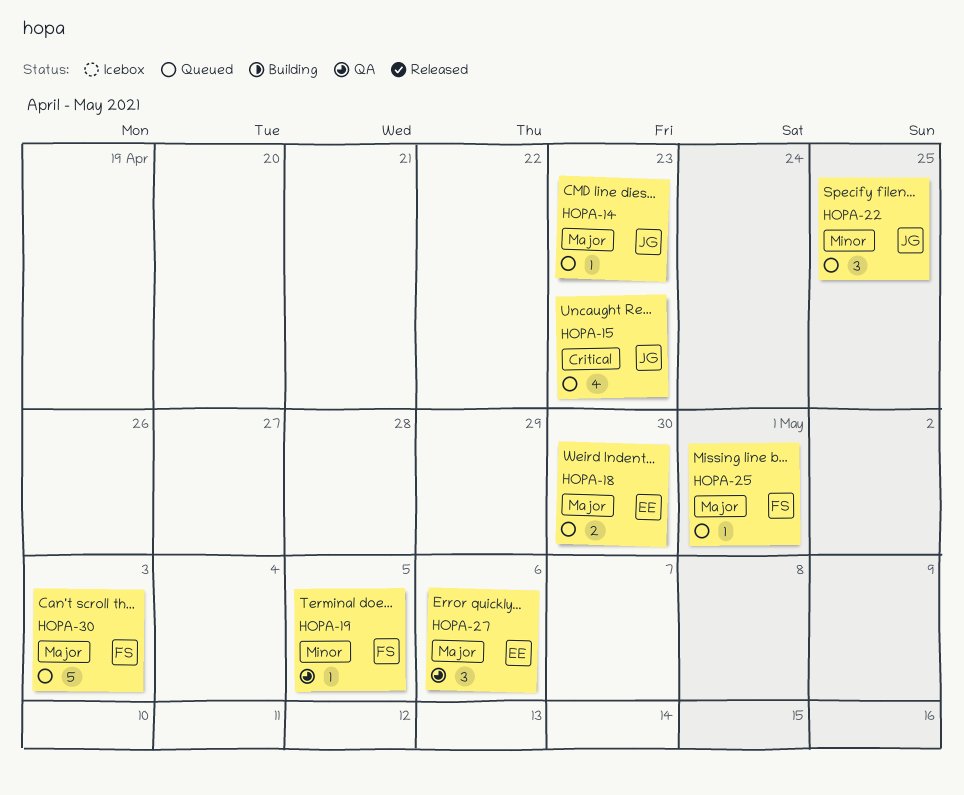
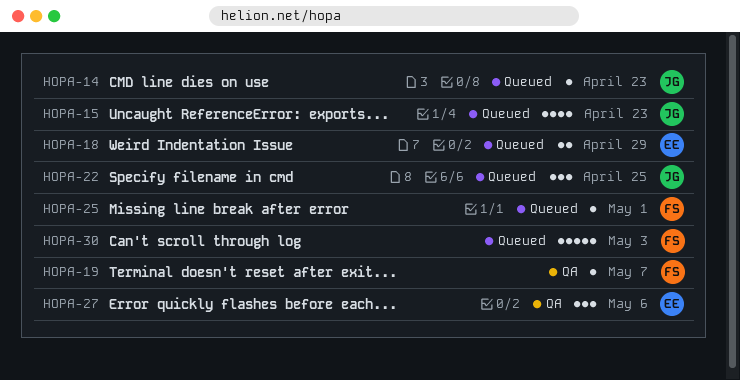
HOPA-18, due: Apr 30 -> Apr 29
HOPA-19, due: May 5 -> May 7

